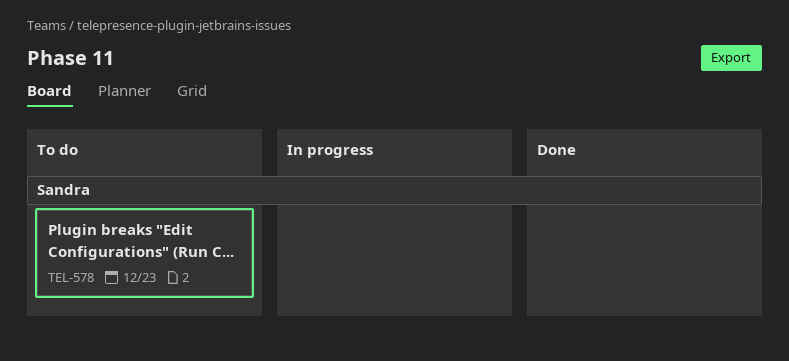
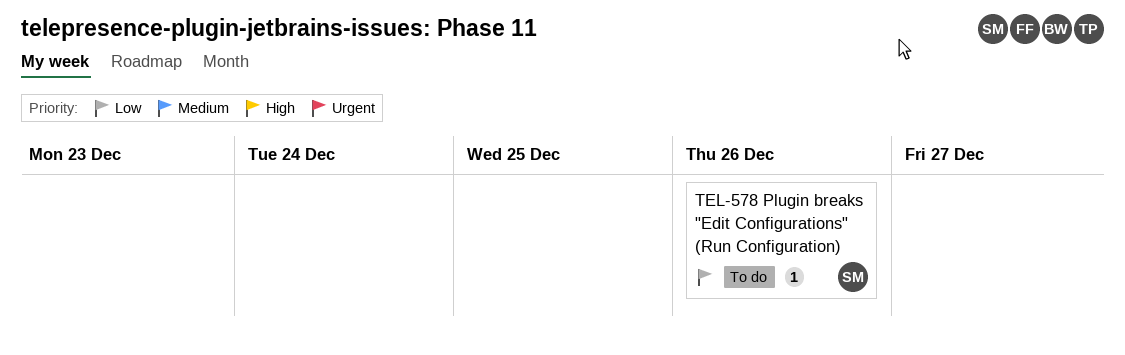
TEL-578, due: Dec 23 -> Dec 26

